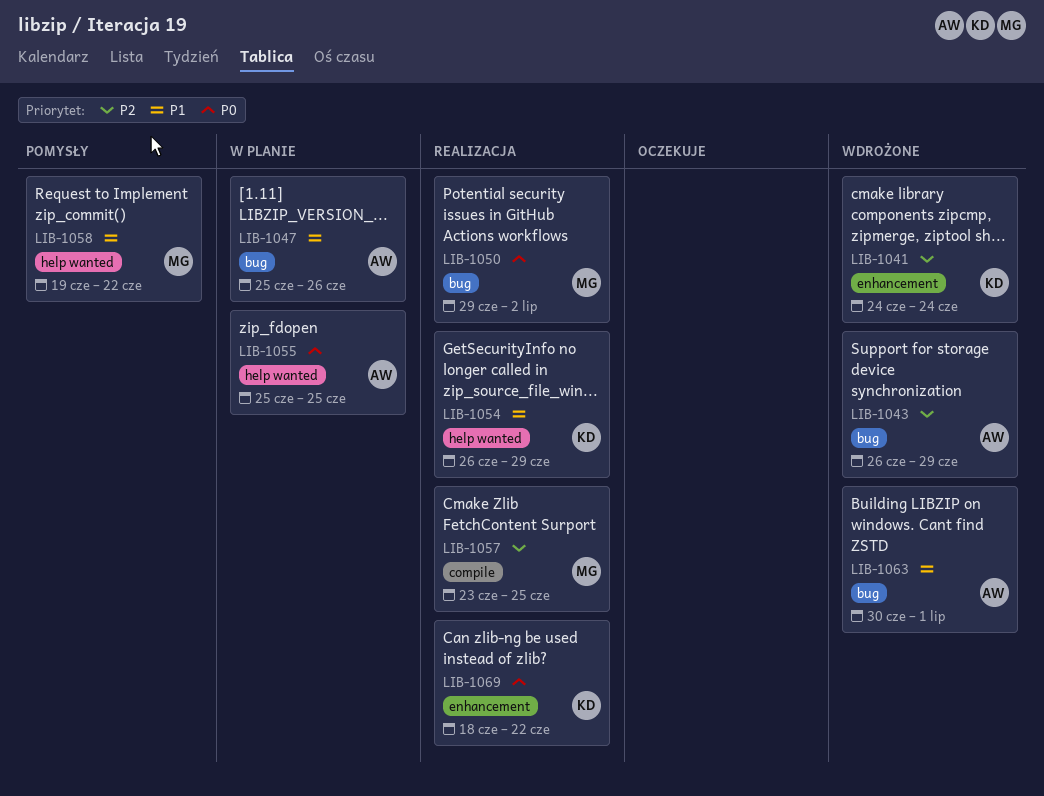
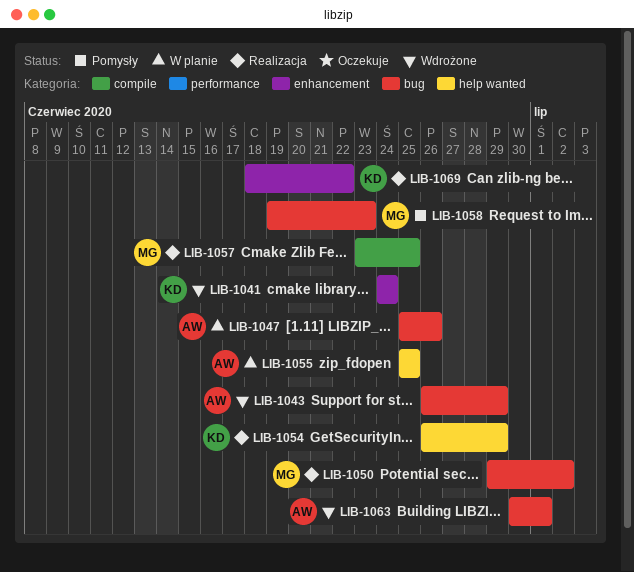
LIB-1058, label: help wanted -> bug
LIB-1058, due: Jun 22 -> Jun 23

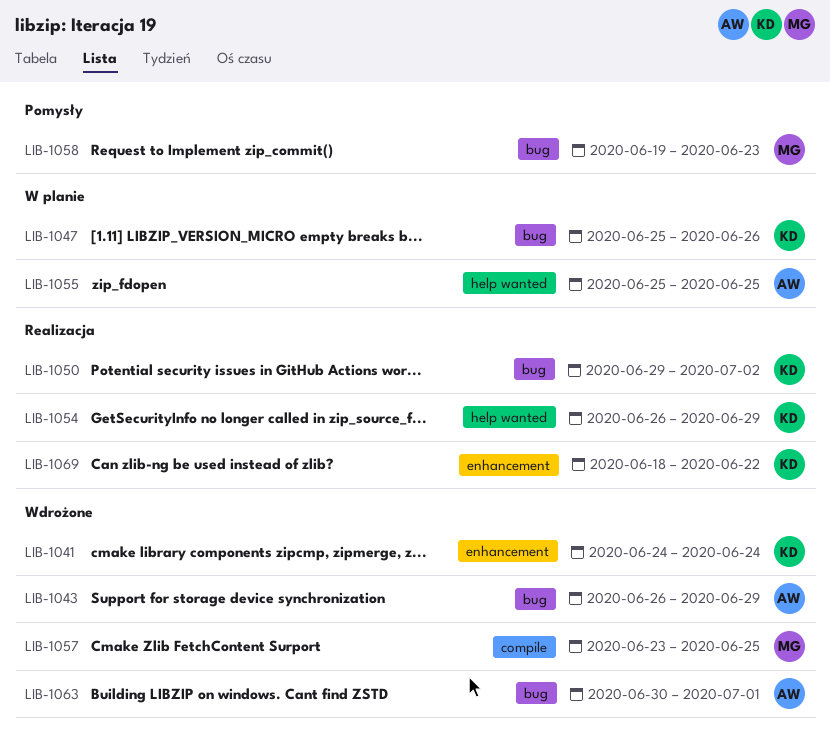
LIB-1047, owner: AW -> KD
LIB-1050, owner: MG -> KD
LIB-1057, status: Realizacja -> Wdrożone

